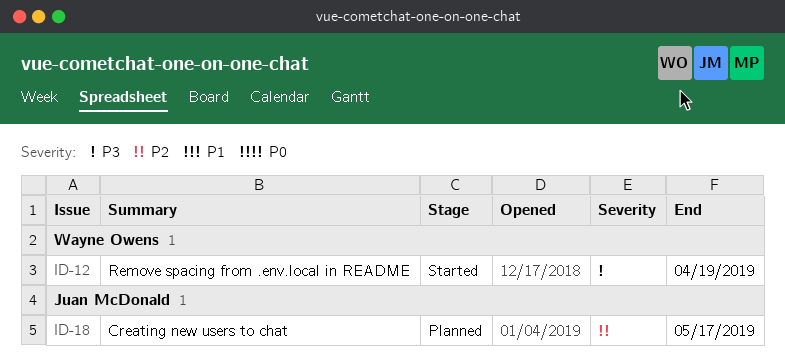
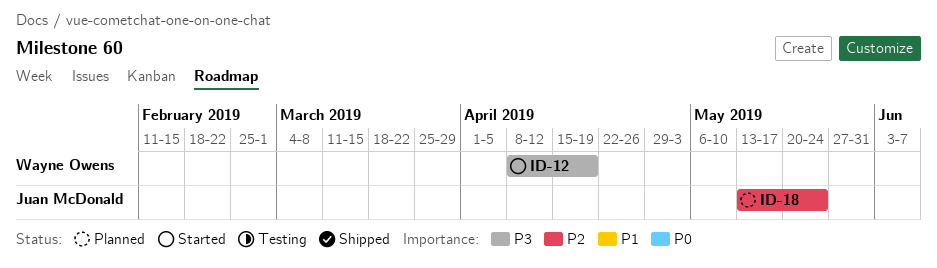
ID-18, due: May 17 -> May 24

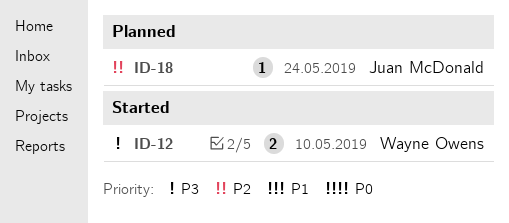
ID-12, due: Apr 19 -> May 10

